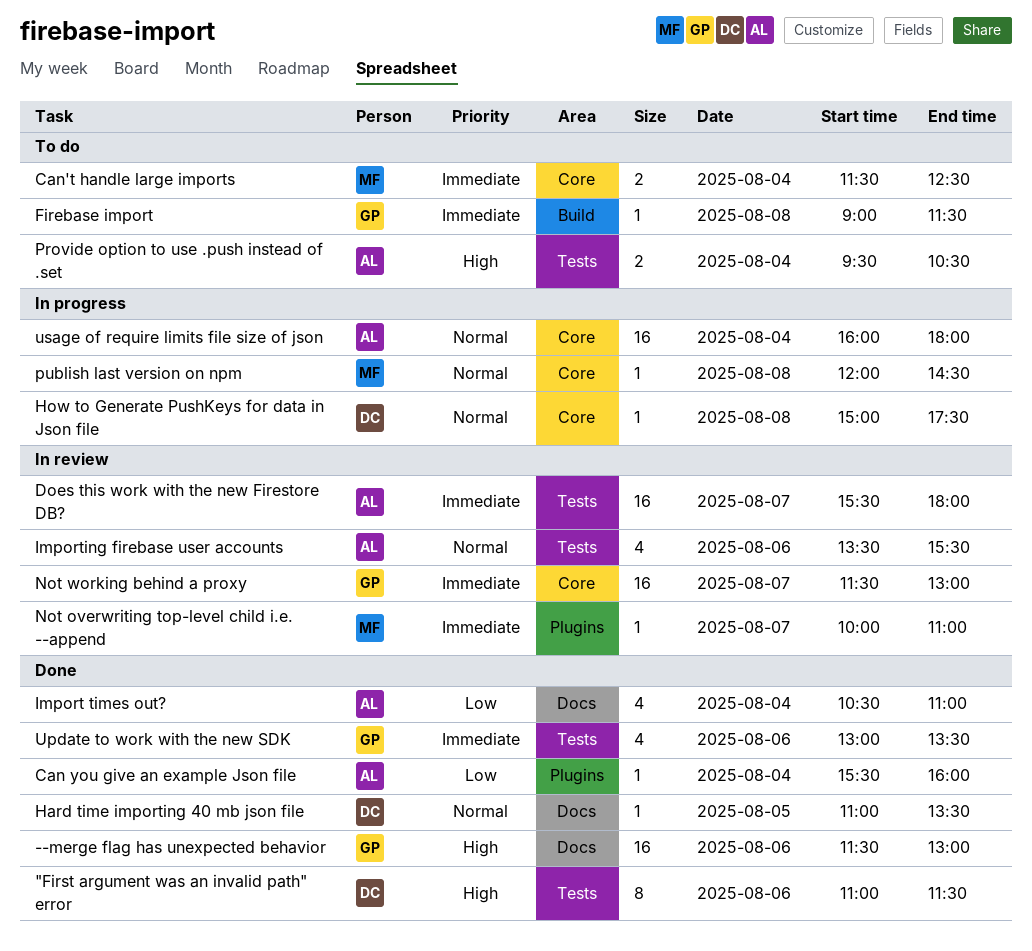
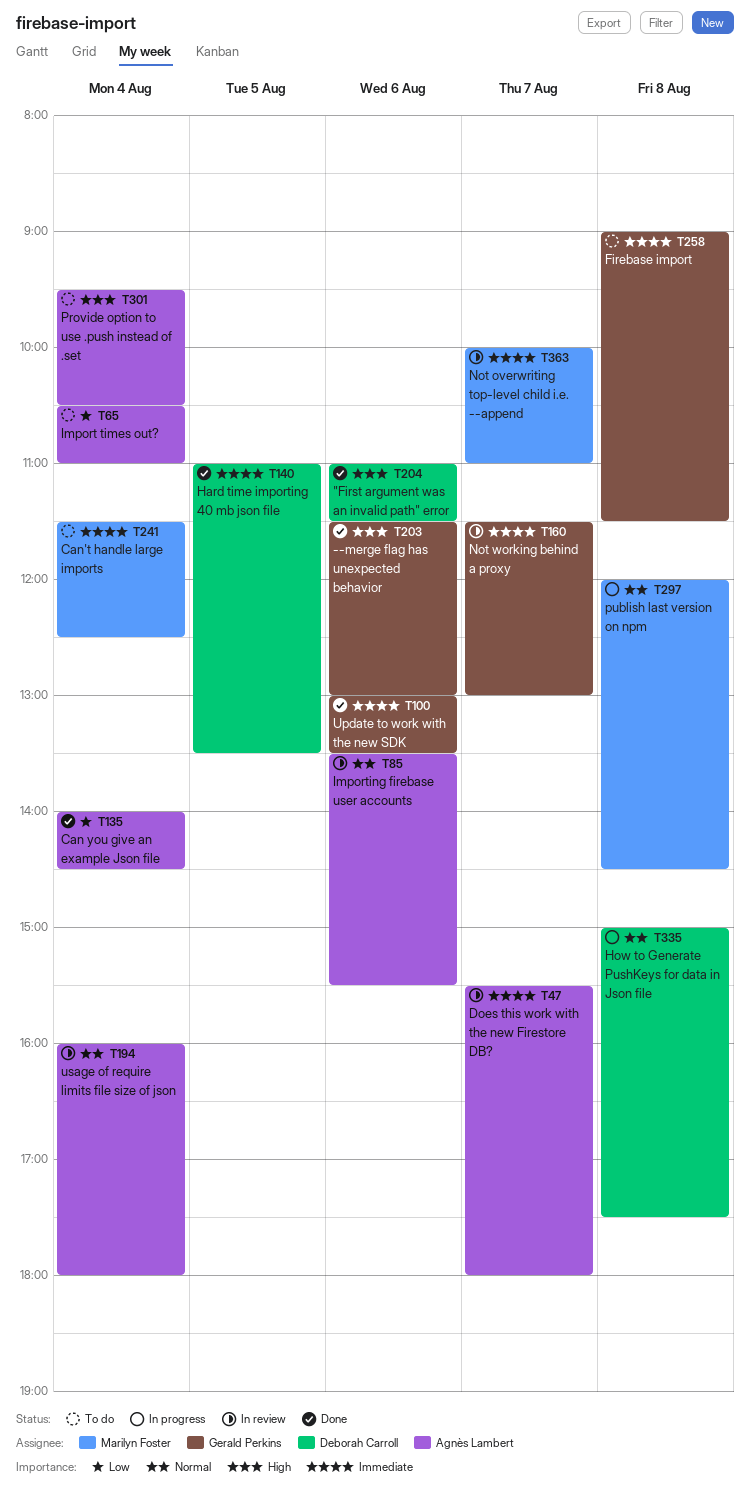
Can you give an example Json file, begins: 15:30 -> 14:00
Can you give an example Json file, ends: 16:00 -> 14:30
Hard time importing 40 mb json file, priority: Normal -> Immediate
Import times out?, status: Done -> To do
usage of require limits file size of json, status: In progress -> In review

